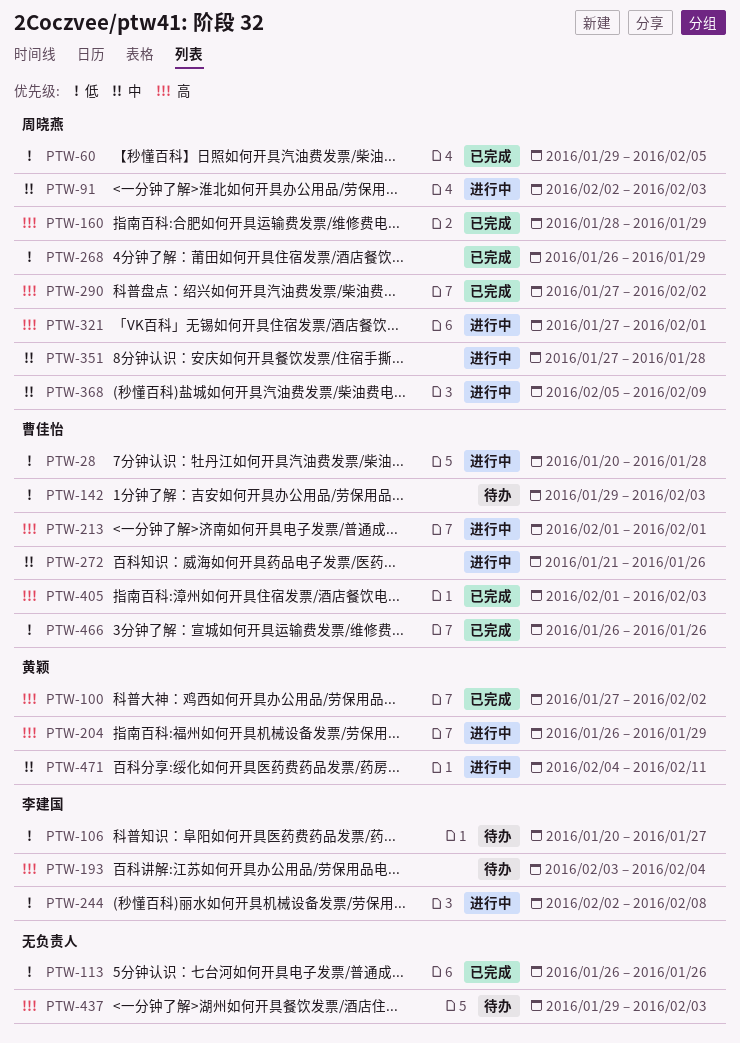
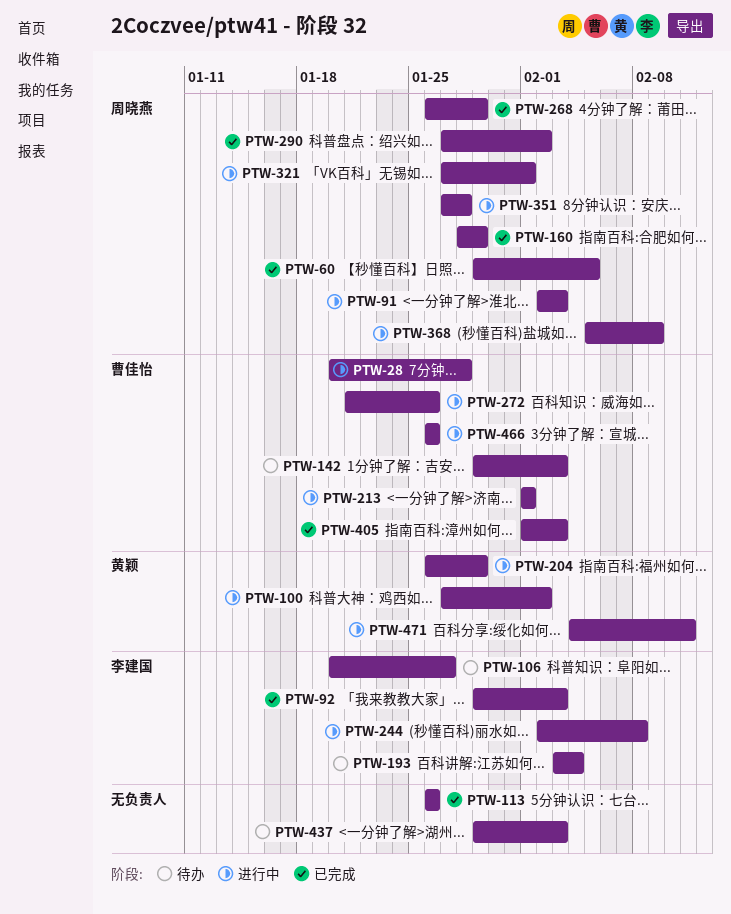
PTW-92: none -> present
PTW-100, status: 已完成 -> 进行中
PTW-466, status: 已完成 -> 进行中

